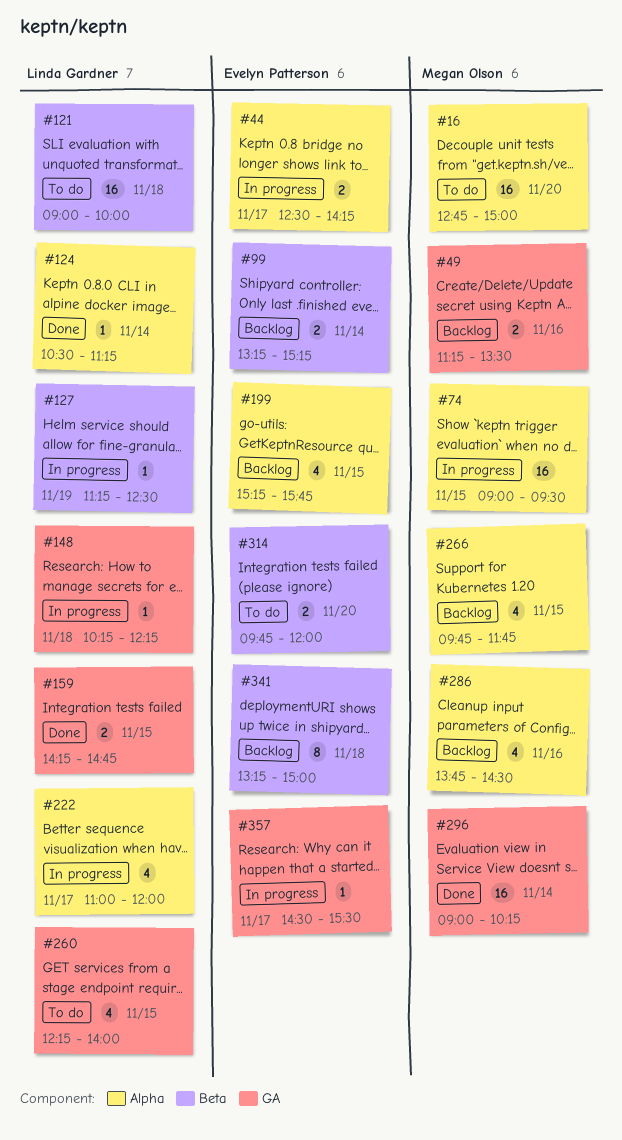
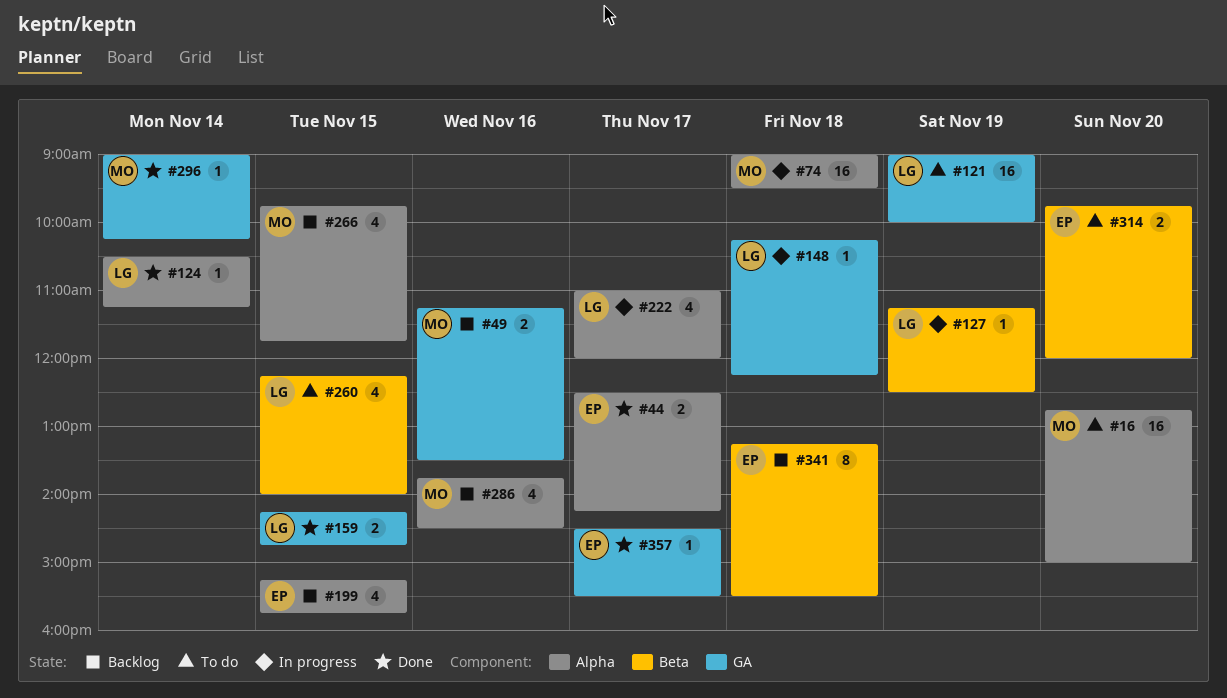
#44, status: In progress -> Done
#74, day: Nov 15 -> Nov 18
#99: present -> none
#121, label: Beta -> GA
#121, day: Nov 18 -> Nov 19
#260, label: GA -> Beta
#296, estimate: 16 -> 1
#341, ends: 15:00 -> 15:30
#357, status: In progress -> Done

